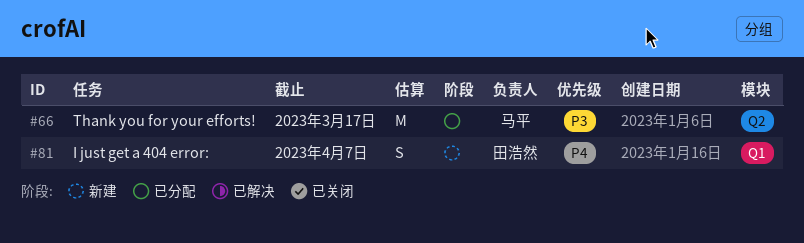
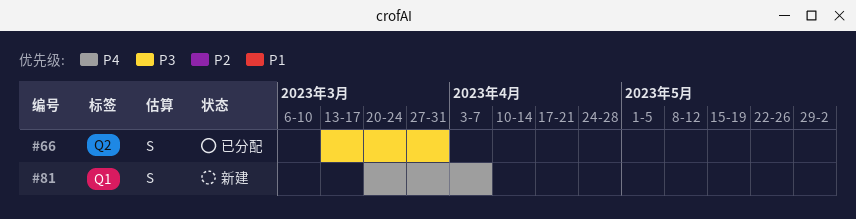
#66, estimate: M -> S
#66, due: Mar 17 -> Mar 31

